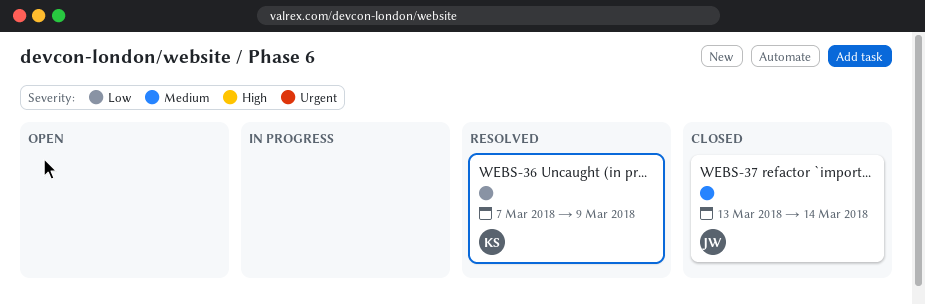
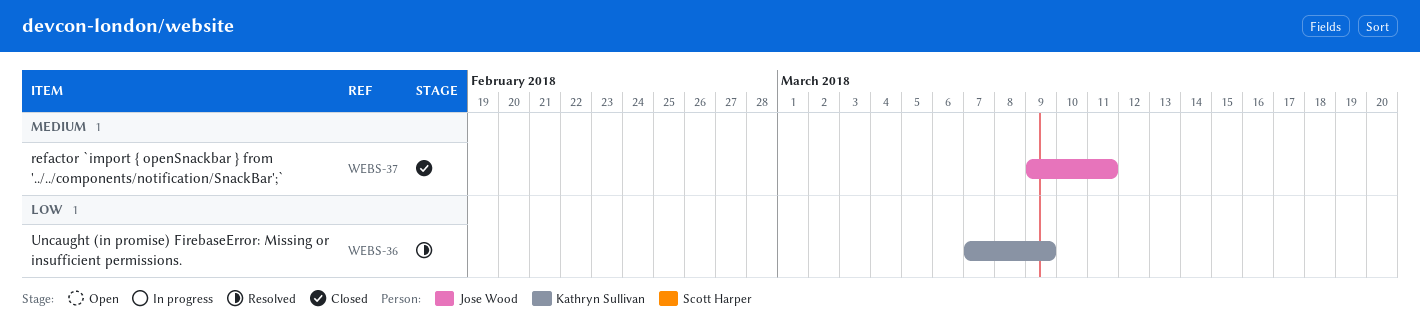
WEBS-37, start: Mar 13 -> Mar 9
WEBS-37, due: Mar 14 -> Mar 11

